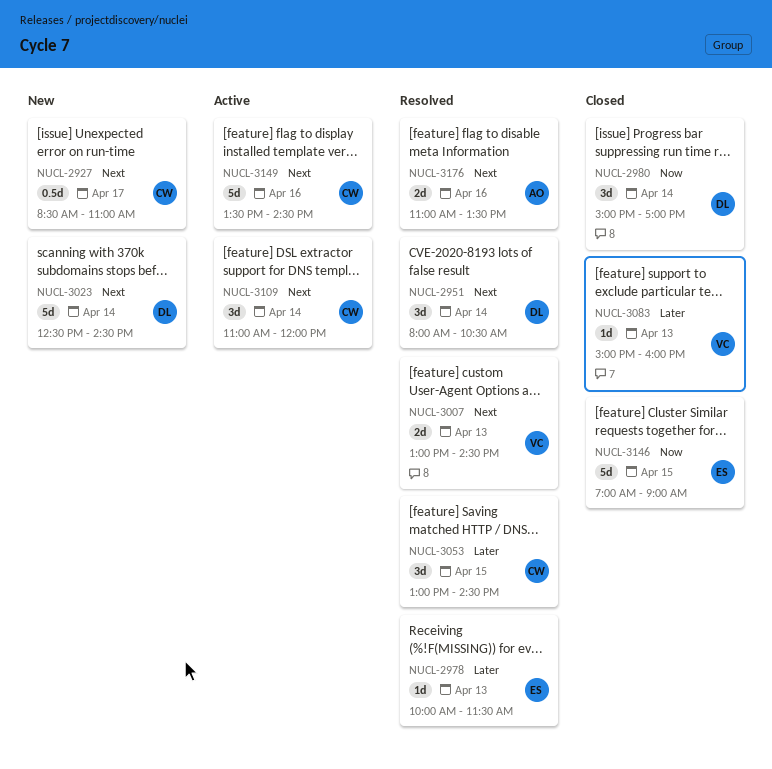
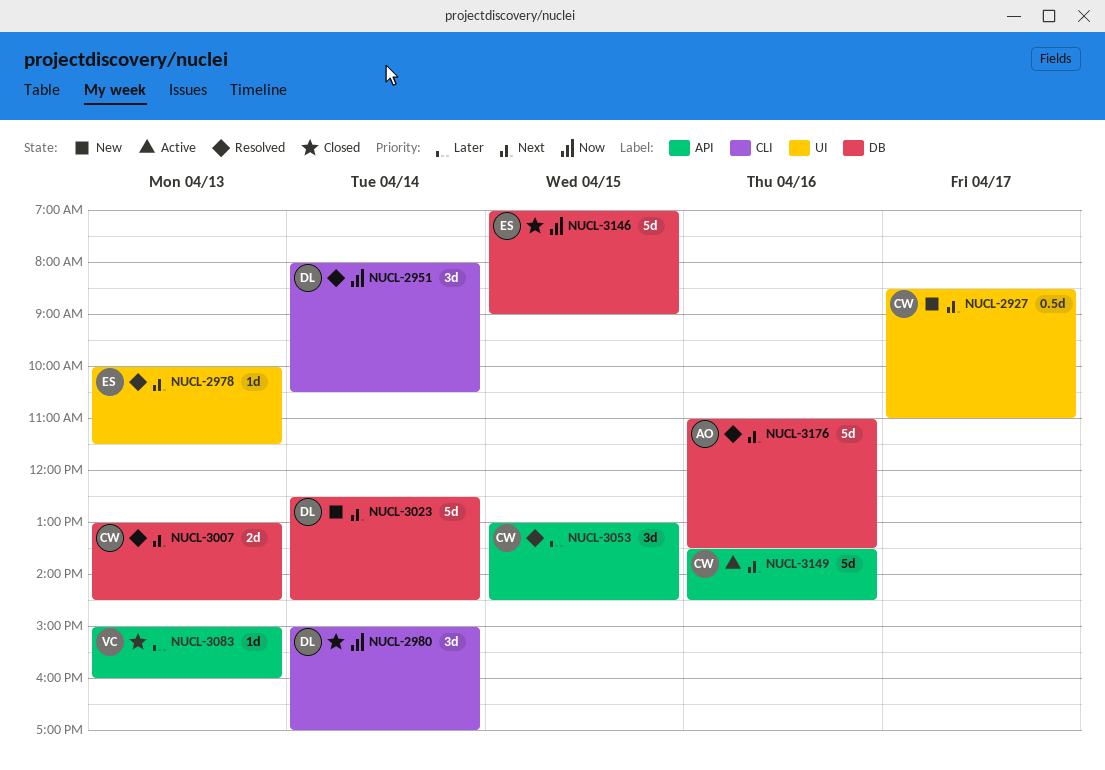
NUCL-2951, priority: Next -> Now
NUCL-2978, priority: Later -> Next
NUCL-3007, owner: VC -> CW
NUCL-3109: present -> none
NUCL-3176, estimate: 2d -> 5d

